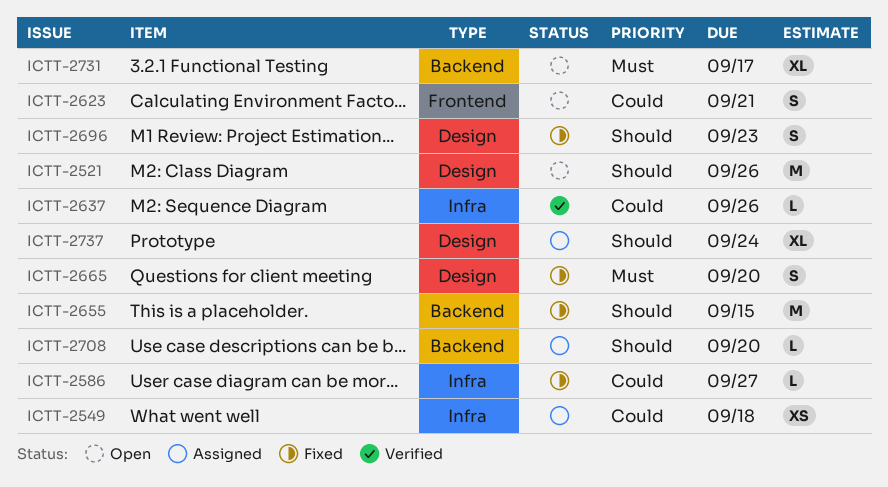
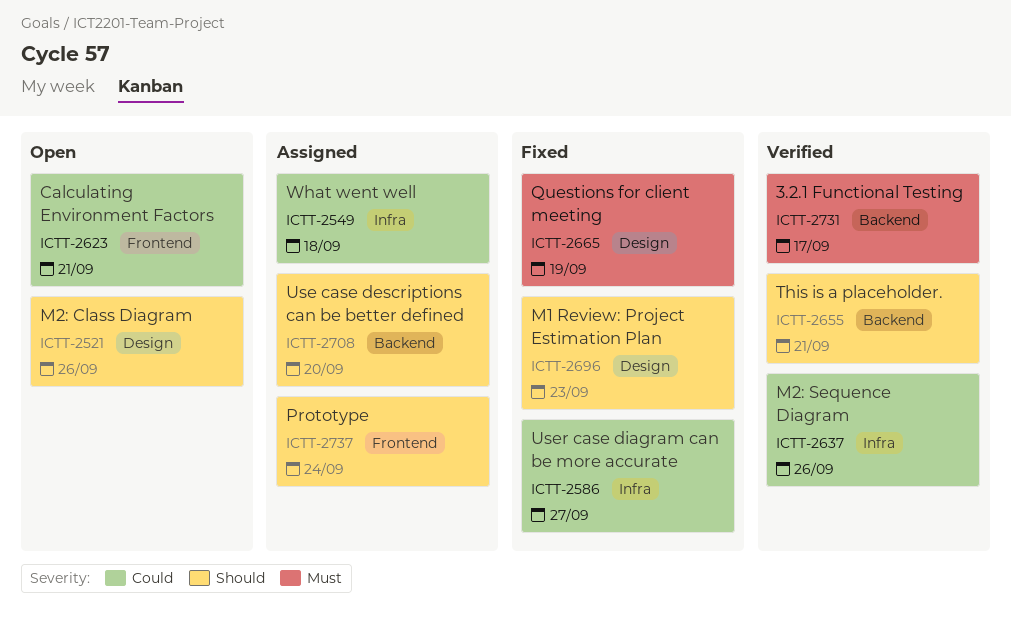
ICTT-2655, status: Fixed -> Verified
ICTT-2655, due: Sep 15 -> Sep 21
ICTT-2665, due: Sep 20 -> Sep 19
ICTT-2731, status: Open -> Verified
ICTT-2737, label: Design -> Frontend

